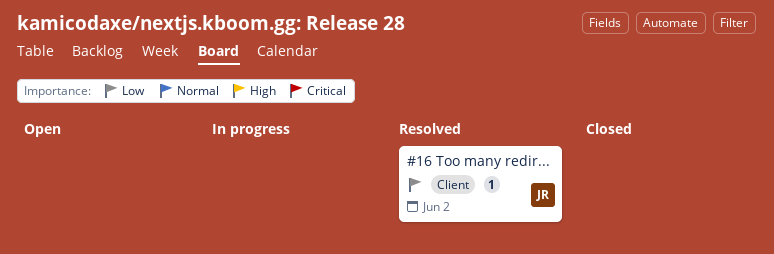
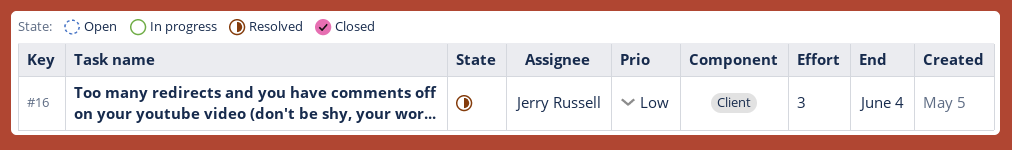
#16, estimate: 1 -> 3
#16, due: Jun 2 -> Jun 4

